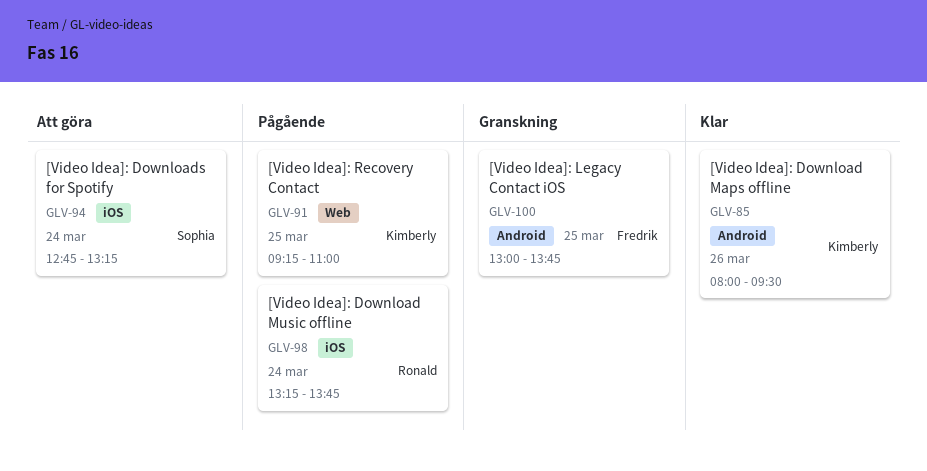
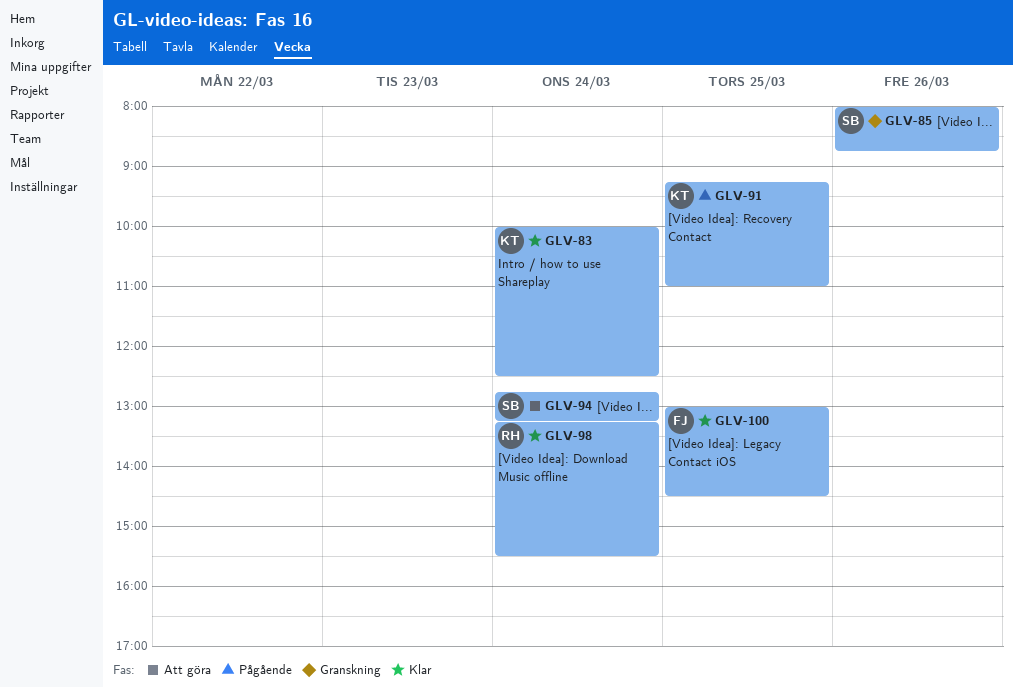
GLV-83: none -> present
GLV-85, status: Klar -> Granskning
GLV-85, owner: Kimberly -> Sophia
GLV-85, ends: 09:30 -> 08:45
GLV-98, status: Pågående -> Klar
GLV-98, ends: 13:45 -> 15:30
GLV-100, status: Granskning -> Klar
GLV-100, ends: 13:45 -> 14:30

